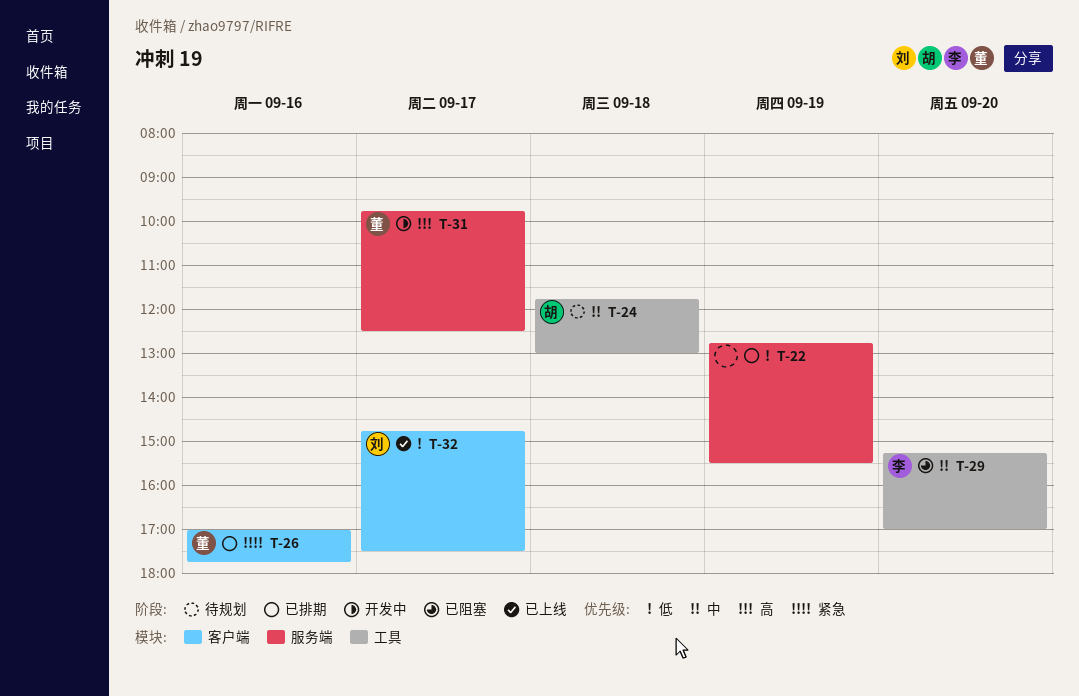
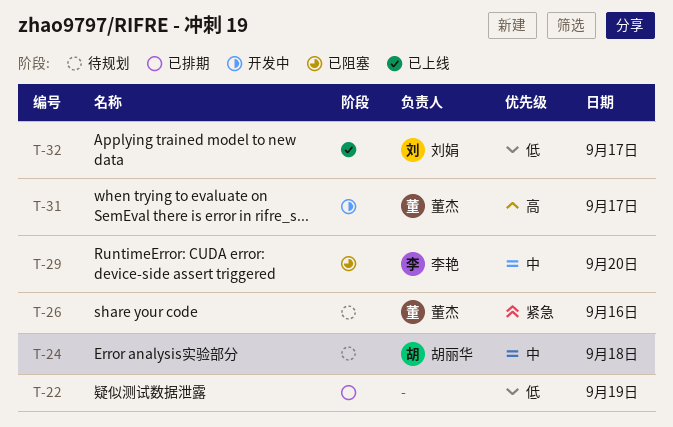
T-26, status: 已排期 -> 待规划

